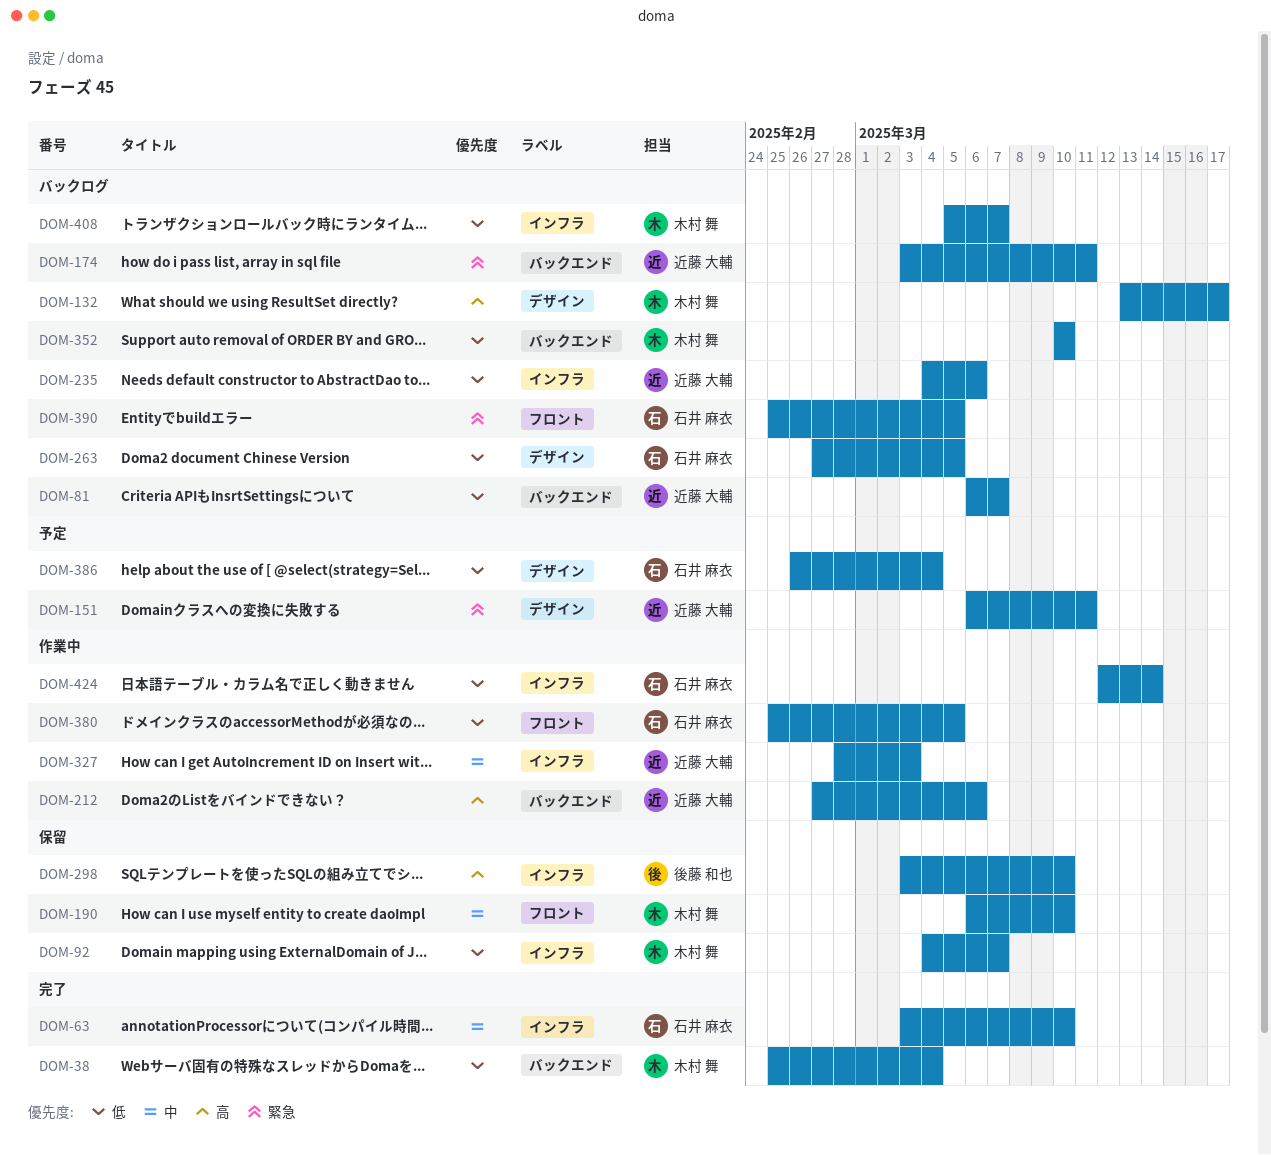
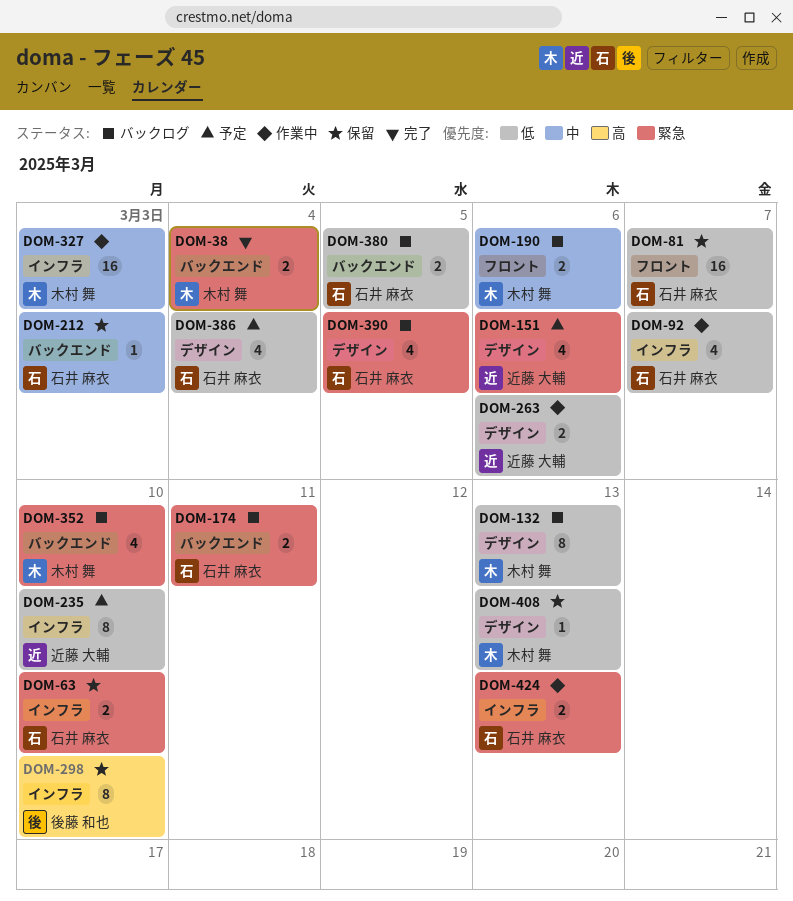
DOM-38, priority: 低 -> 緊急
DOM-63, status: 完了 -> 保留
DOM-63, priority: 中 -> 緊急
DOM-81, status: バックログ -> 保留
DOM-81, owner: 近藤 大輔 -> 石井 麻衣
DOM-81, label: バックエンド -> フロント
DOM-92, status: 保留 -> 作業中
DOM-92, owner: 木村 舞 -> 石井 麻衣
DOM-132, priority: 高 -> 低
DOM-132, due: Mar 17 -> Mar 13
DOM-151, due: Mar 11 -> Mar 6
DOM-174, owner: 近藤 大輔 -> 石井 麻衣
DOM-190, status: 保留 -> バックログ
DOM-190, due: Mar 10 -> Mar 6
DOM-212, status: 作業中 -> 保留
DOM-212, owner: 近藤 大輔 -> 石井 麻衣
DOM-212, priority: 高 -> 中
DOM-212, due: Mar 6 -> Mar 3
DOM-235, status: バックログ -> 予定
DOM-235, due: Mar 6 -> Mar 10
DOM-263, status: バックログ -> 作業中
DOM-263, owner: 石井 麻衣 -> 近藤 大輔
DOM-263, due: Mar 5 -> Mar 6
DOM-327, owner: 近藤 大輔 -> 木村 舞
DOM-352, priority: 低 -> 緊急
DOM-380, status: 作業中 -> バックログ
DOM-380, label: フロント -> バックエンド
DOM-390, label: フロント -> デザイン
DOM-408, status: バックログ -> 保留
DOM-408, label: インフラ -> デザイン
DOM-408, due: Mar 7 -> Mar 13
DOM-424, priority: 低 -> 緊急
DOM-424, due: Mar 14 -> Mar 13

